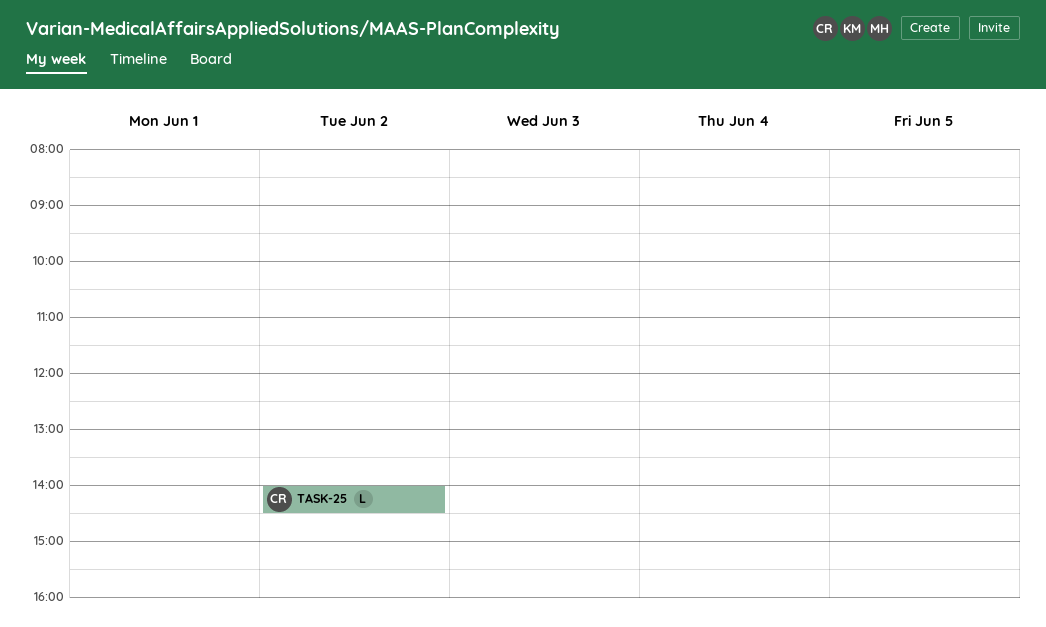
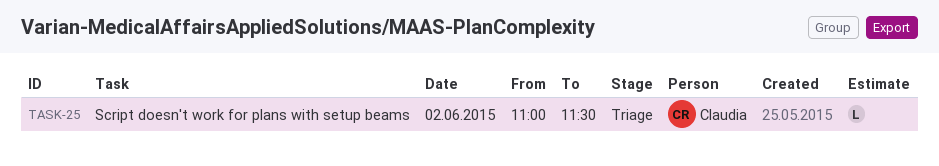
TASK-25, begins: 14:00 -> 11:00
TASK-25, ends: 14:30 -> 11:30

